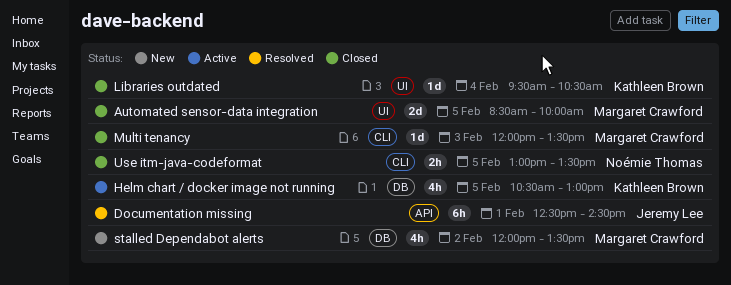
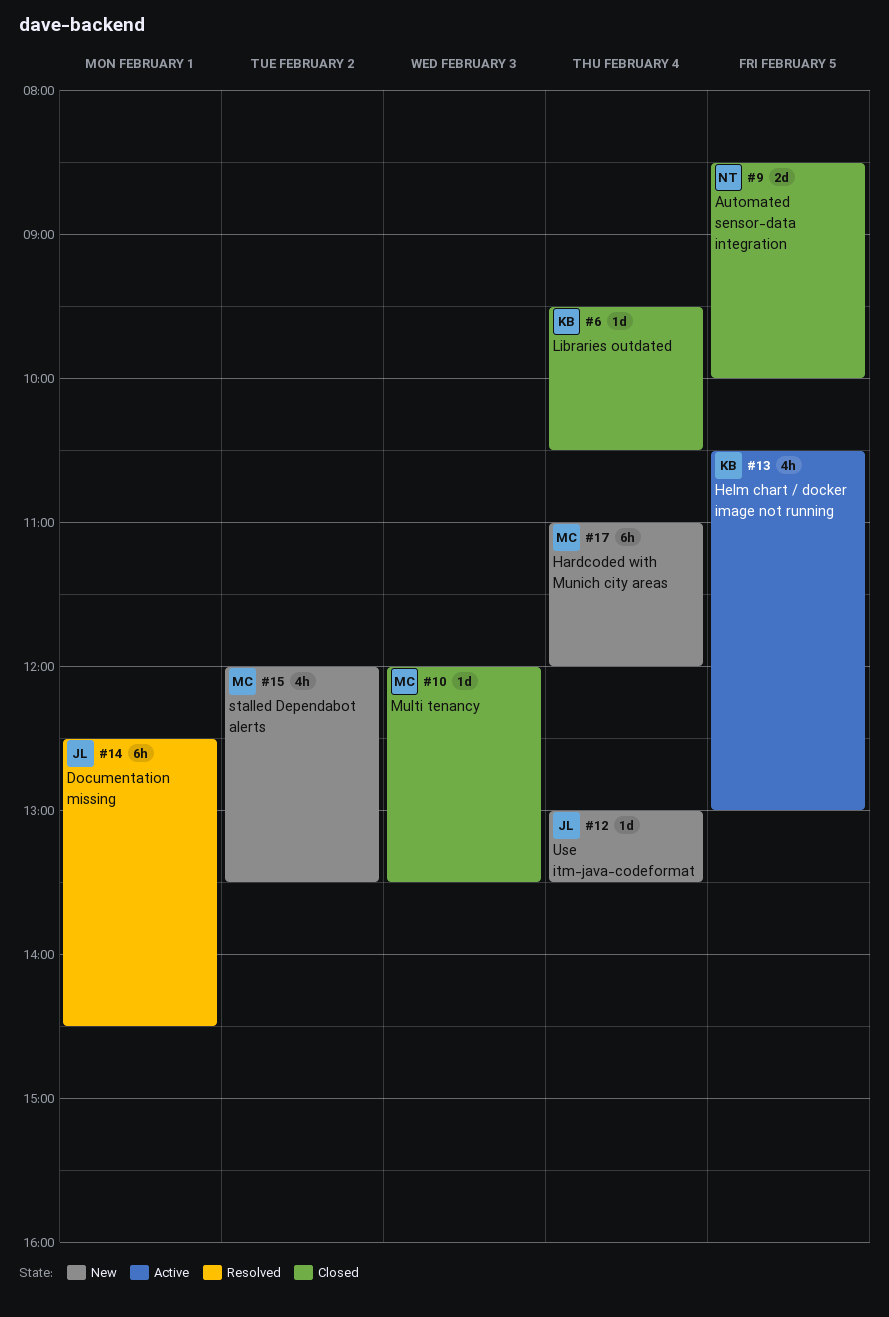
Automated sensor-data integration, owner: Margaret Crawford -> Noémie Thomas
Hardcoded with Munich city areas: none -> present
Use itm-java-codeformat, status: Closed -> New
Use itm-java-codeformat, owner: Noémie Thomas -> Jeremy Lee
Use itm-java-codeformat, estimate: 2h -> 1d
Use itm-java-codeformat, day: Feb 5 -> Feb 4

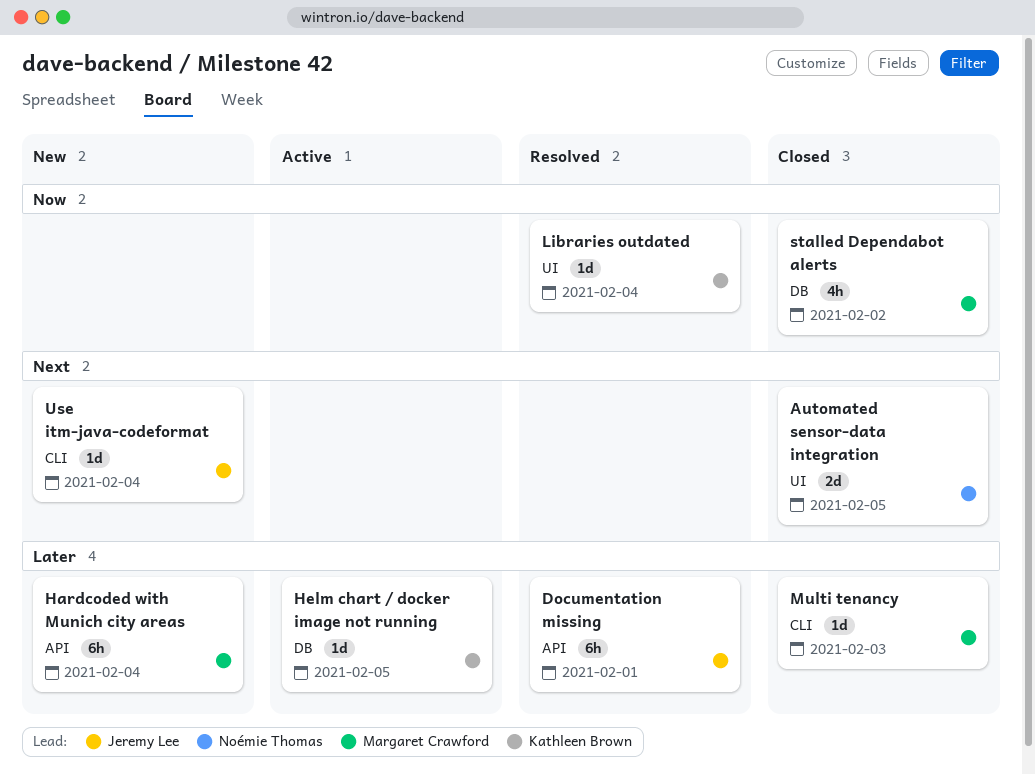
Helm chart / docker image not running, estimate: 4h -> 1d
Libraries outdated, status: Closed -> Resolved
stalled Dependabot alerts, status: New -> Closed

